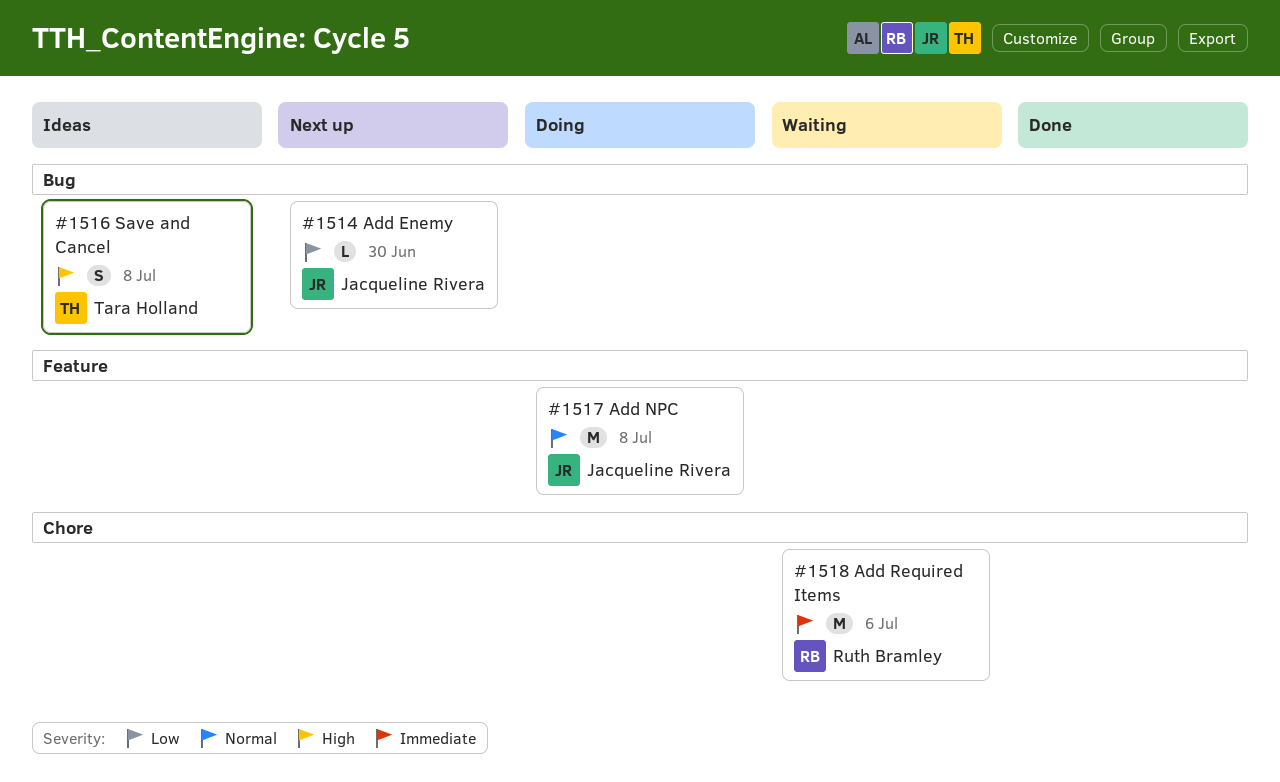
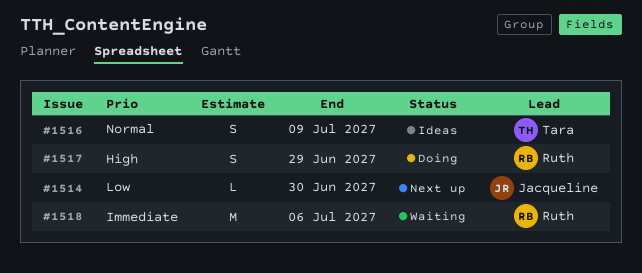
#1516, priority: High -> Normal
#1516, due: Jul 8 -> Jul 9
#1517, owner: Jacqueline Rivera -> Ruth Bramley
#1517, priority: Normal -> High
#1517, estimate: M -> S
#1517, due: Jul 8 -> Jun 29

